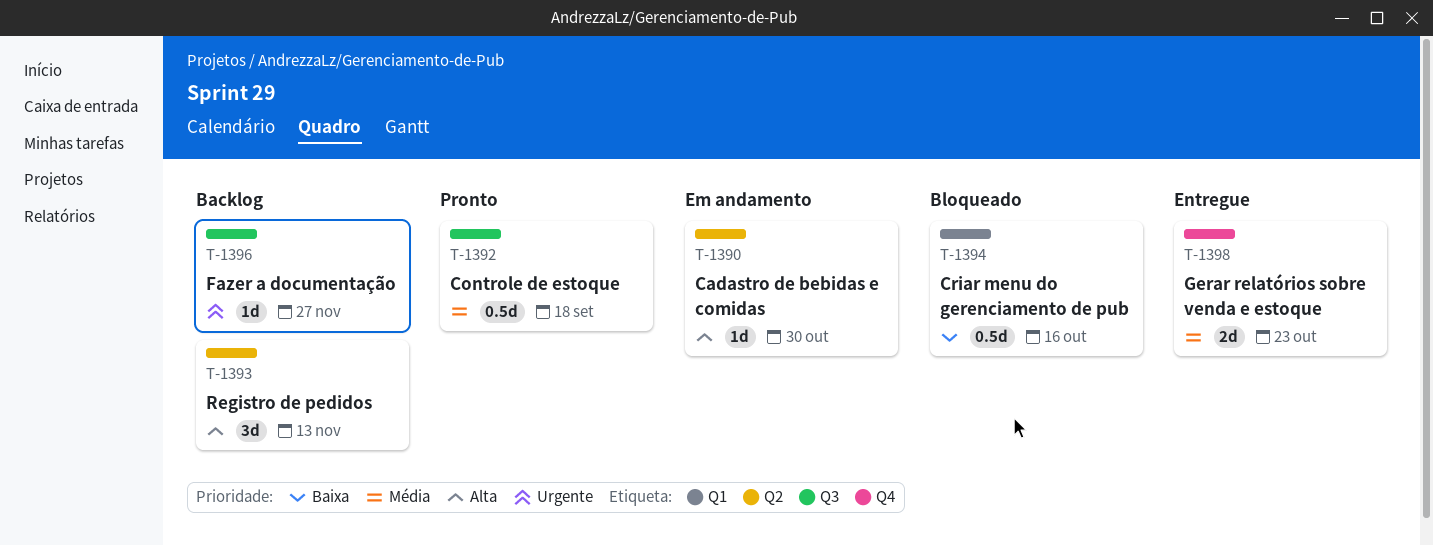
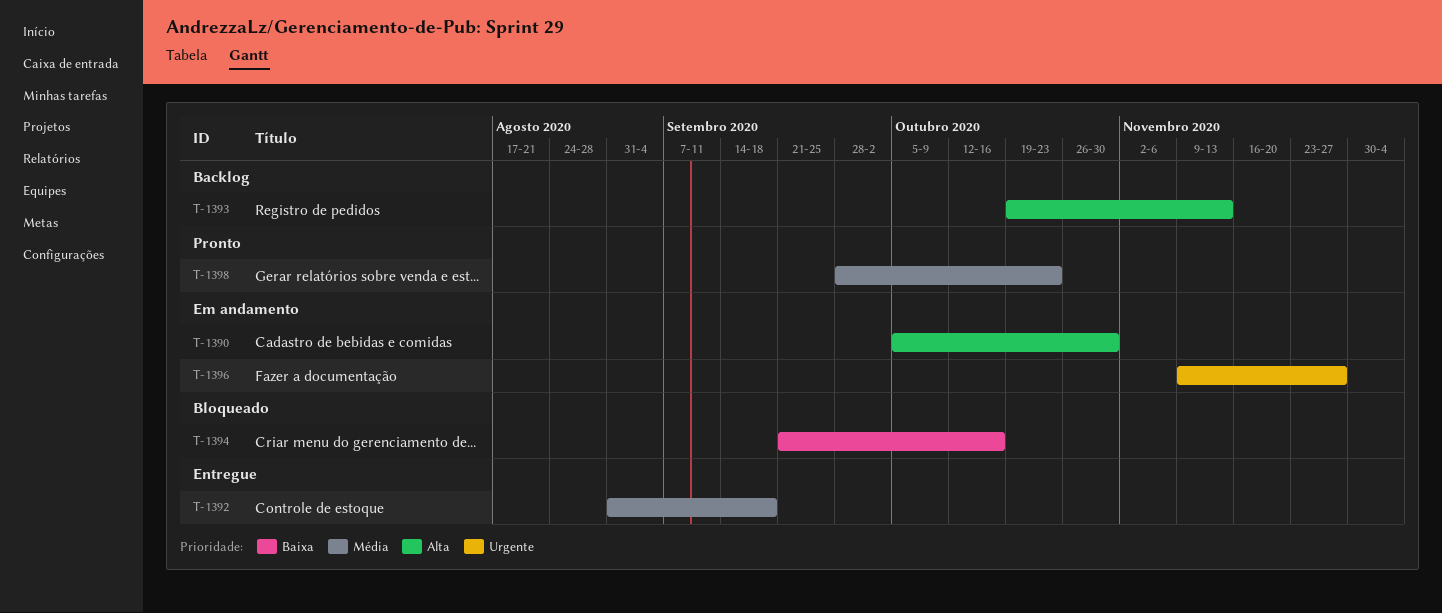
T-1392, status: Pronto -> Entregue
T-1396, status: Backlog -> Em andamento
T-1398, status: Entregue -> Pronto

